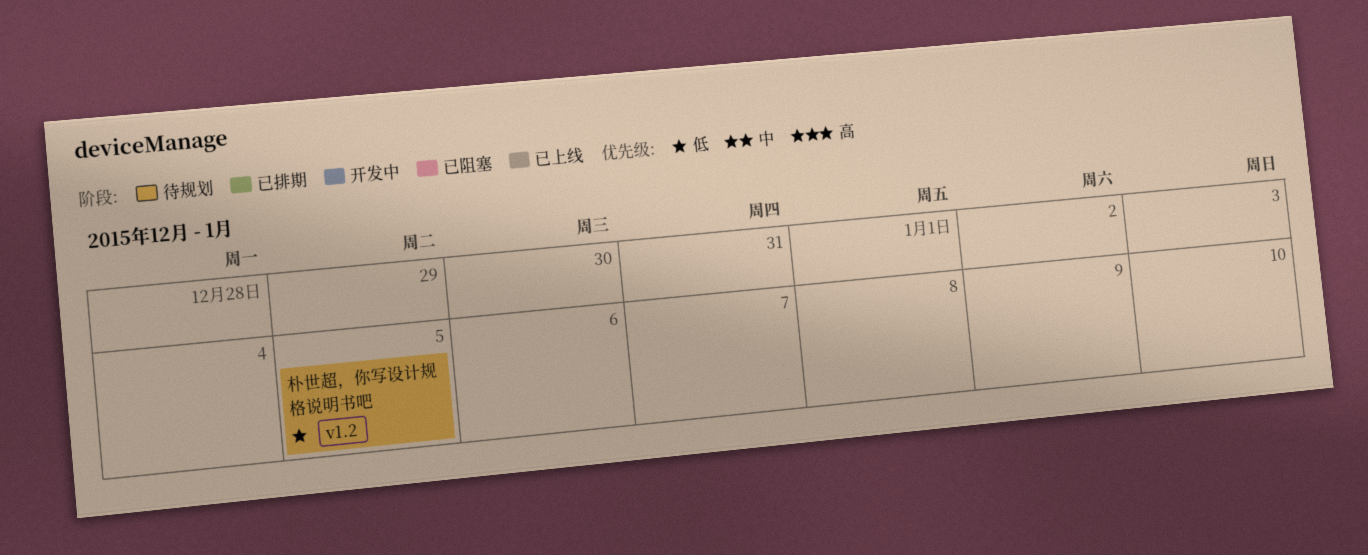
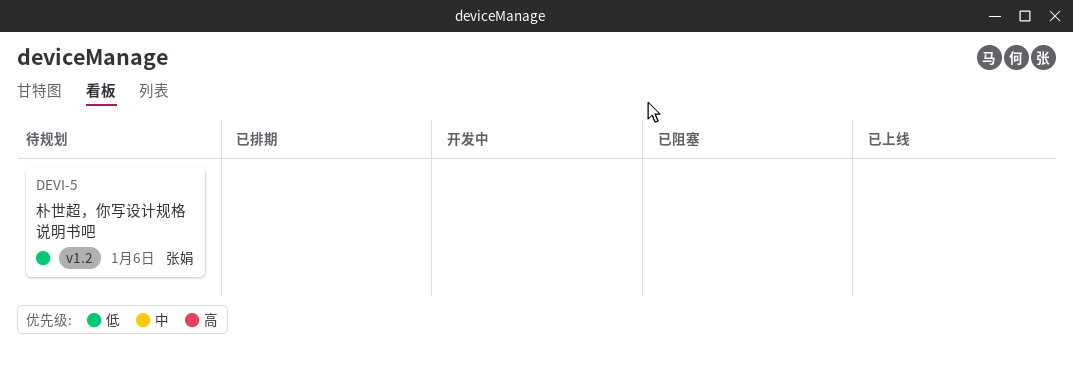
朴世超，你写设计规格说明书吧, due: Jan 5 -> Jan 6

